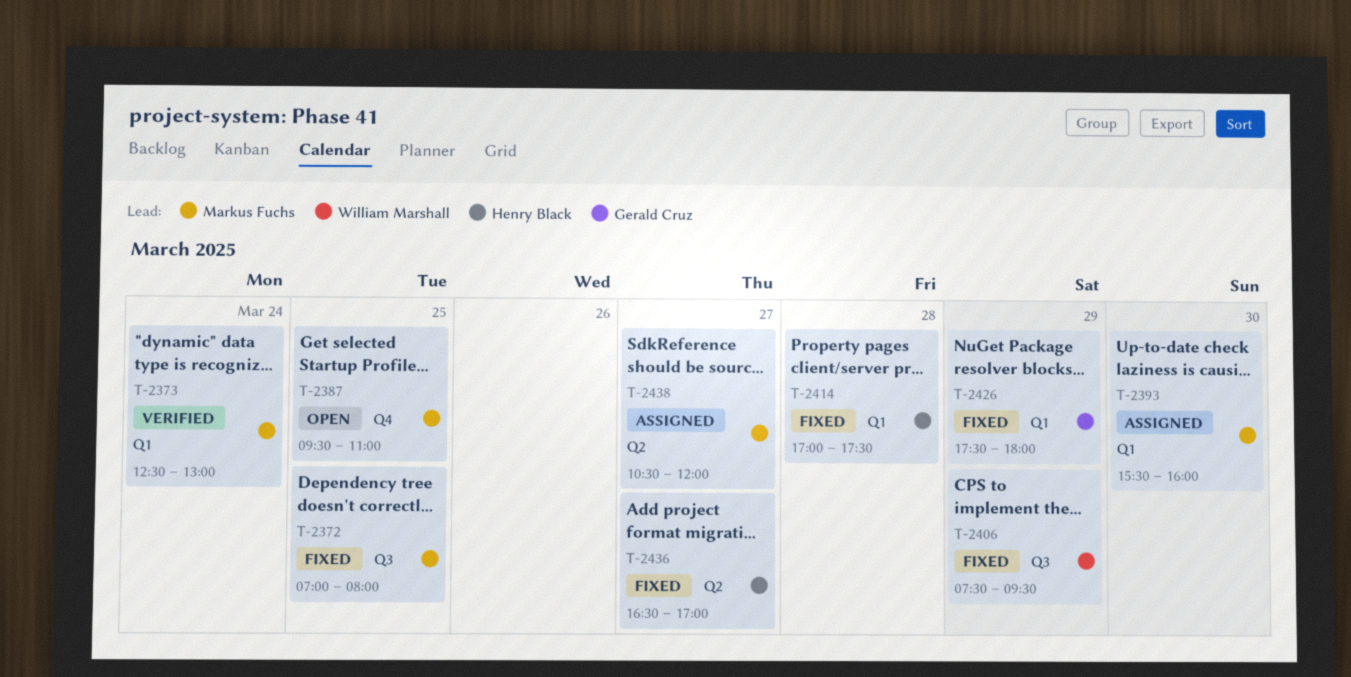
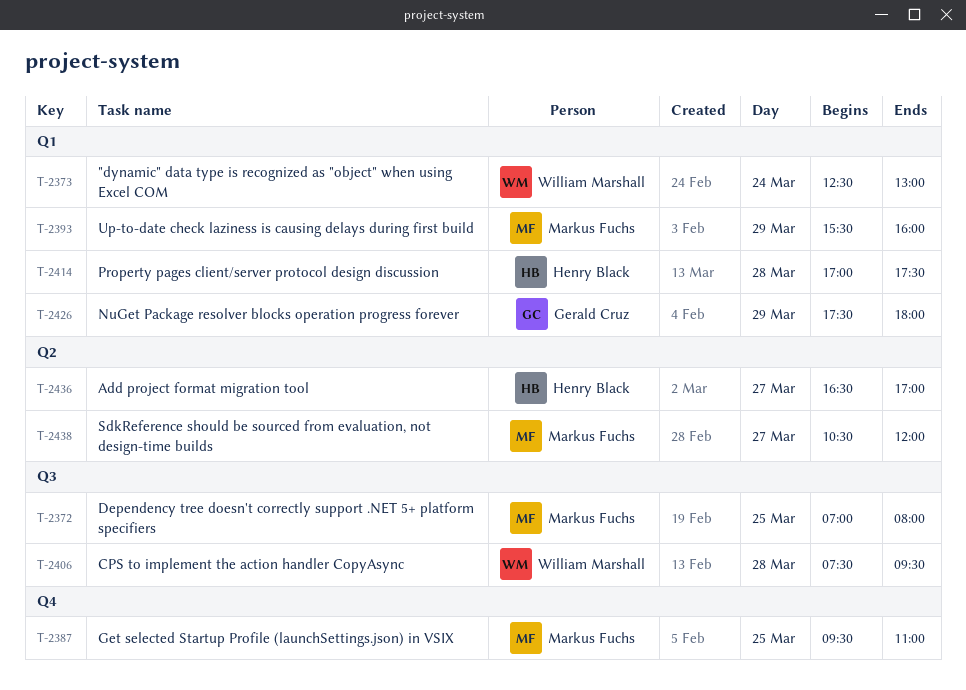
T-2373, owner: Markus Fuchs -> William Marshall
T-2393, day: Mar 30 -> Mar 29
T-2406, day: Mar 29 -> Mar 28

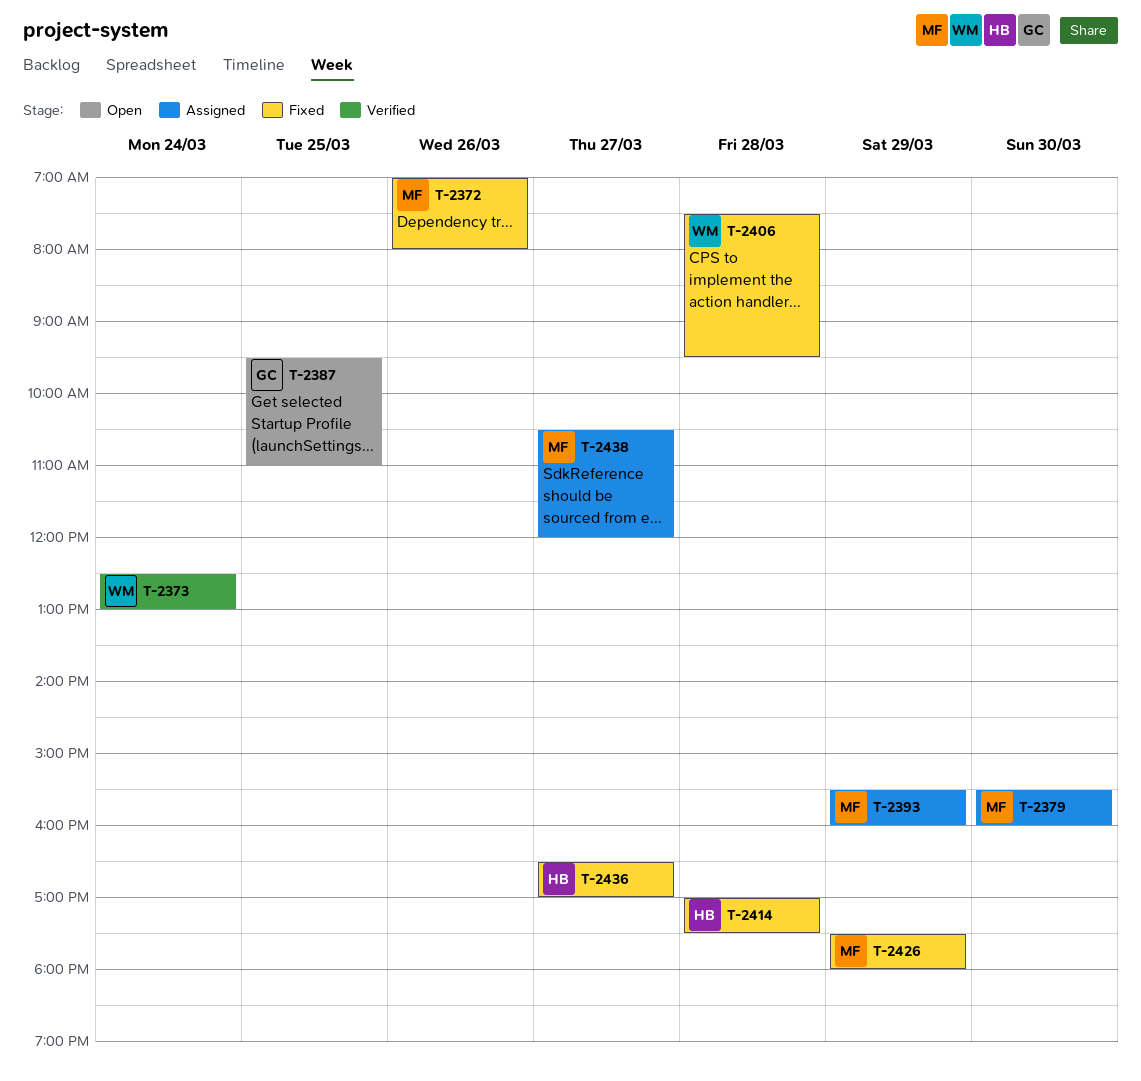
T-2372, day: Mar 25 -> Mar 26
T-2379: none -> present
T-2387, owner: Markus Fuchs -> Gerald Cruz
T-2426, owner: Gerald Cruz -> Markus Fuchs

